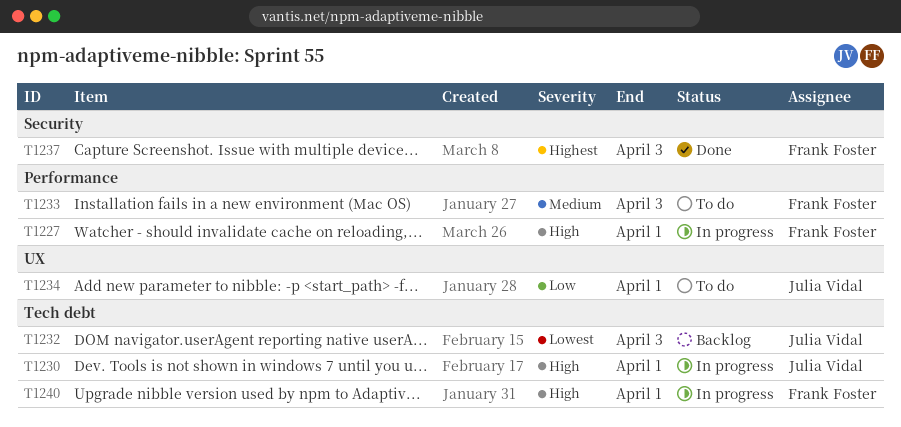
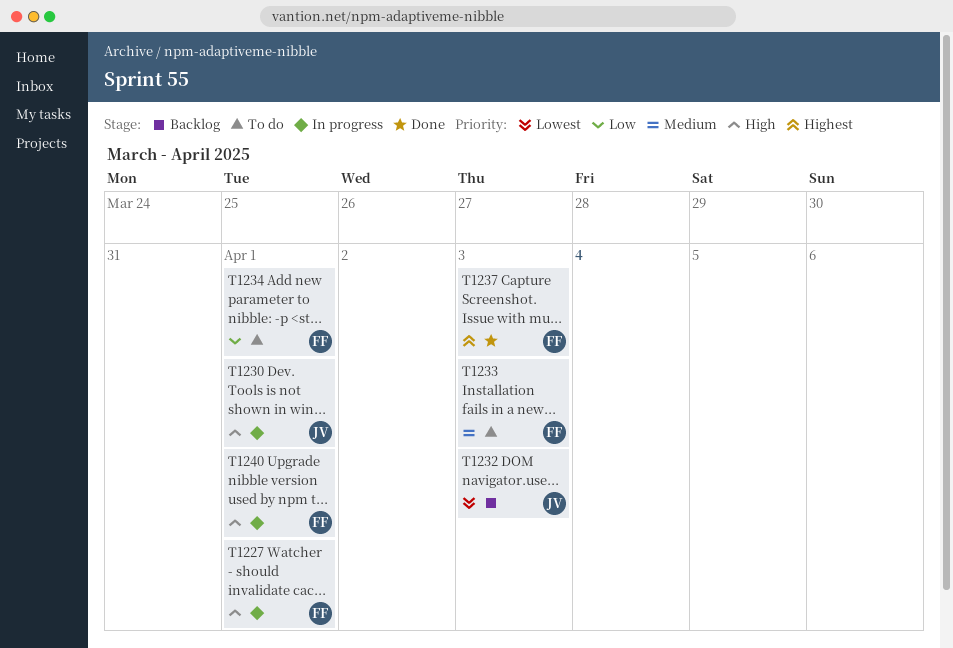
T1234, owner: Julia Vidal -> Frank Foster

